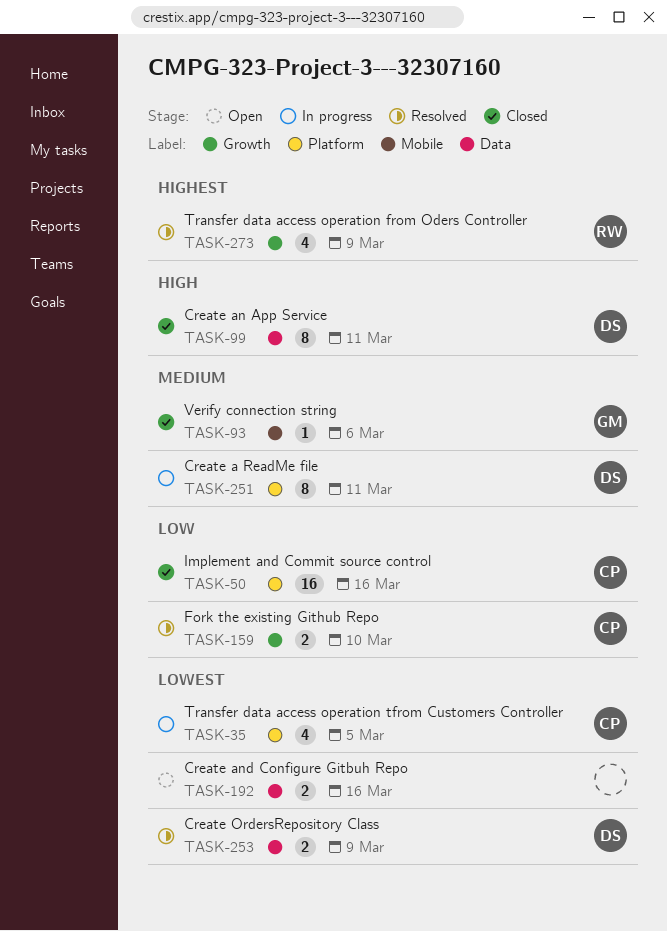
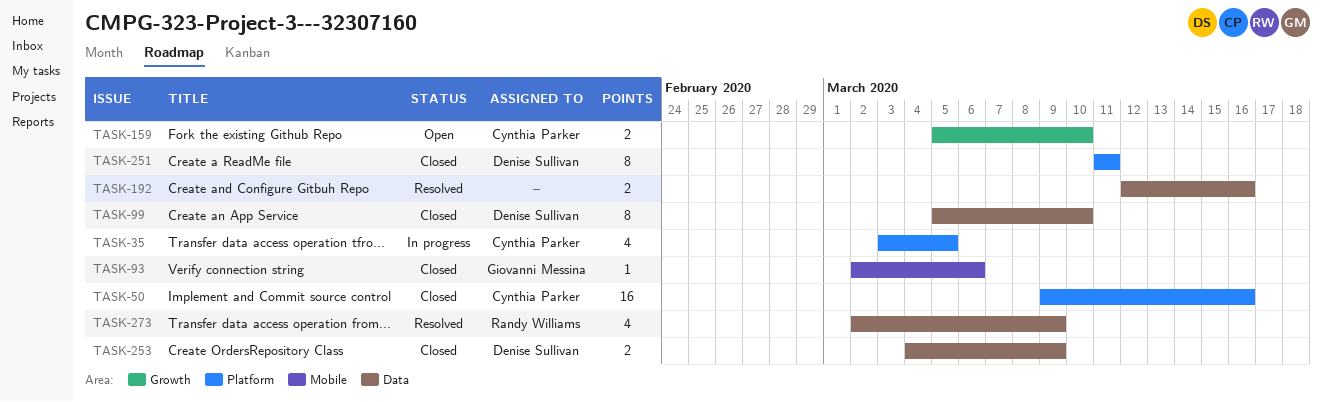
TASK-99, due: Mar 11 -> Mar 10
TASK-159, status: Resolved -> Open
TASK-192, status: Open -> Resolved
TASK-251, status: In progress -> Closed
TASK-253, status: Resolved -> Closed
TASK-273, label: Growth -> Data

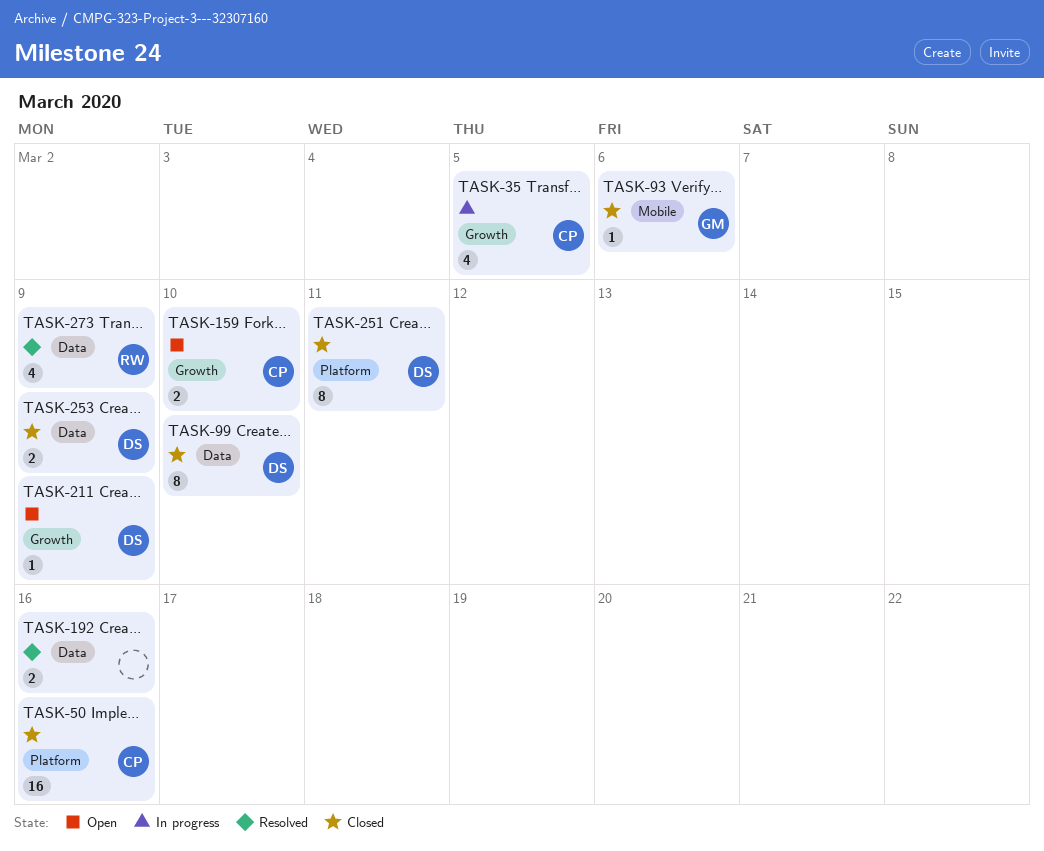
TASK-35, label: Platform -> Growth
TASK-211: none -> present

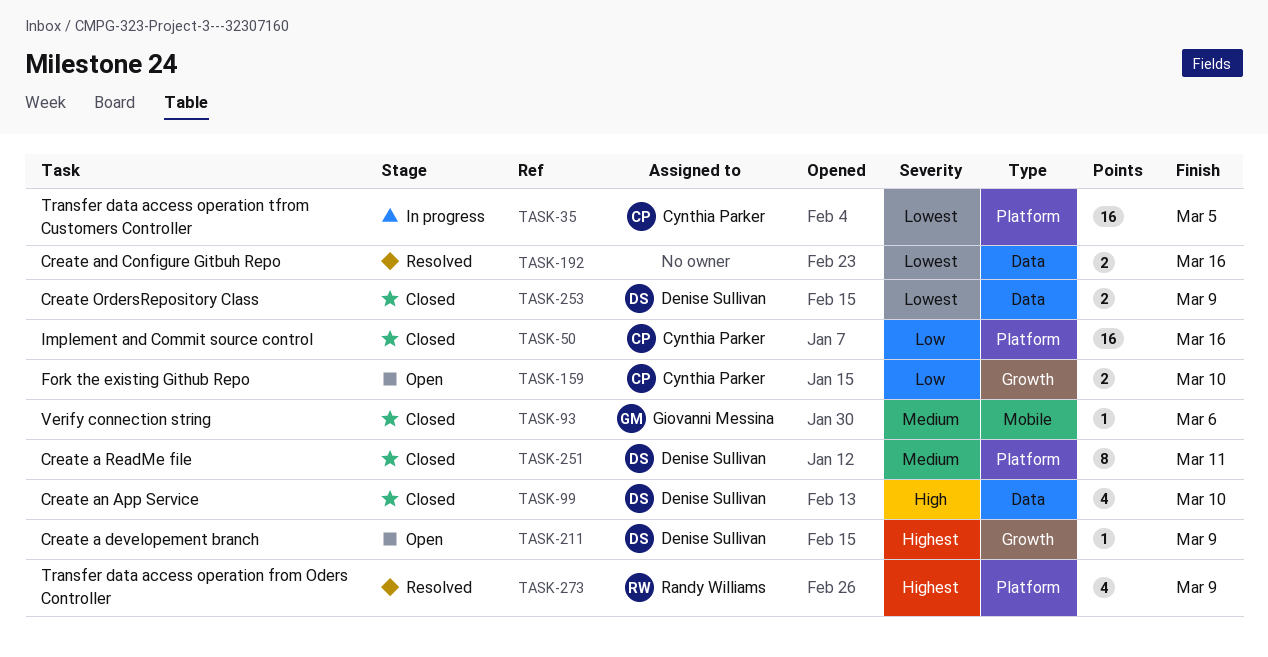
TASK-35, label: Growth -> Platform
TASK-35, estimate: 4 -> 16
TASK-99, estimate: 8 -> 4
TASK-273, label: Data -> Platform

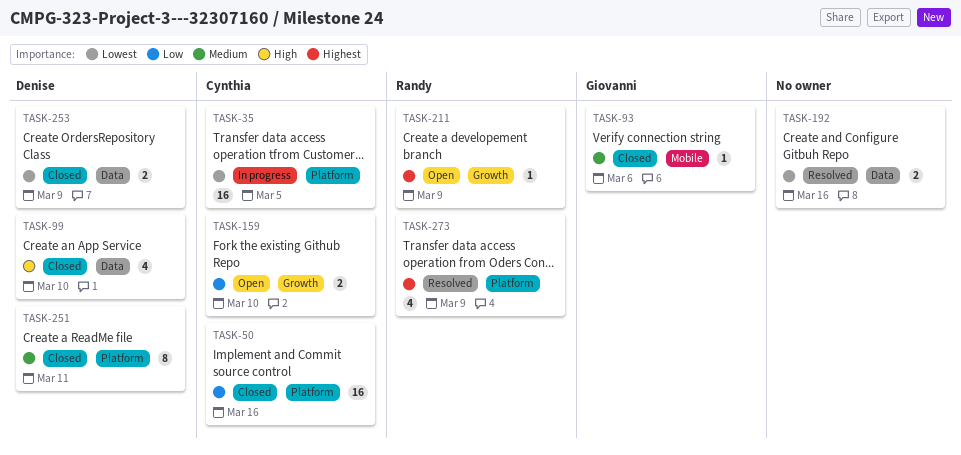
TASK-211, owner: Denise Sullivan -> Randy Williams

